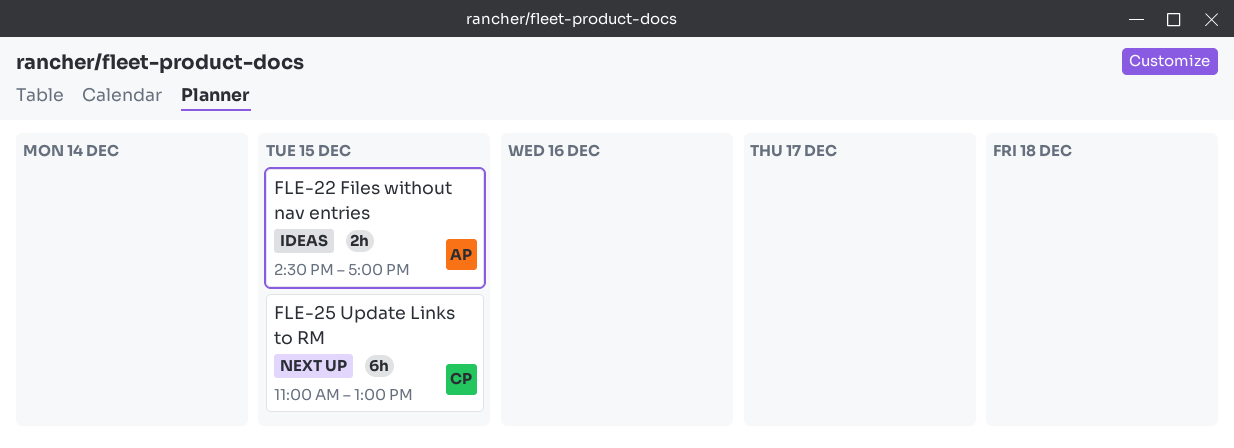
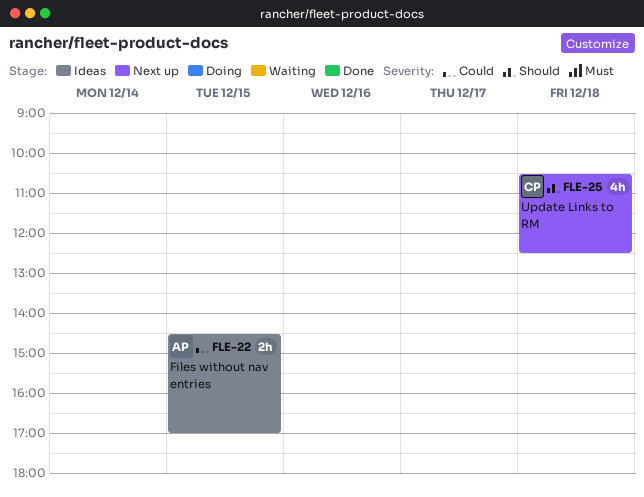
FLE-25, estimate: 6h -> 4h
FLE-25, day: Dec 15 -> Dec 18
FLE-25, begins: 11:00 -> 10:30
FLE-25, ends: 13:00 -> 12:30

